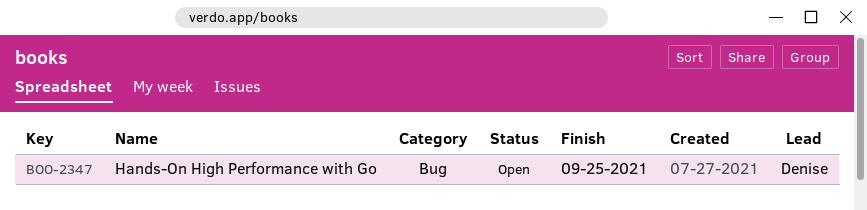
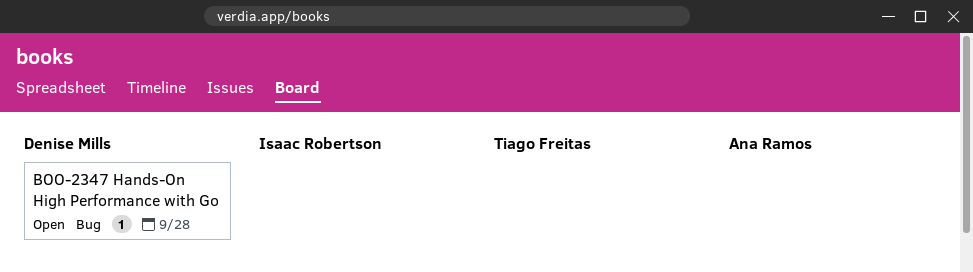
BOO-2347, due: Sep 25 -> Sep 28

